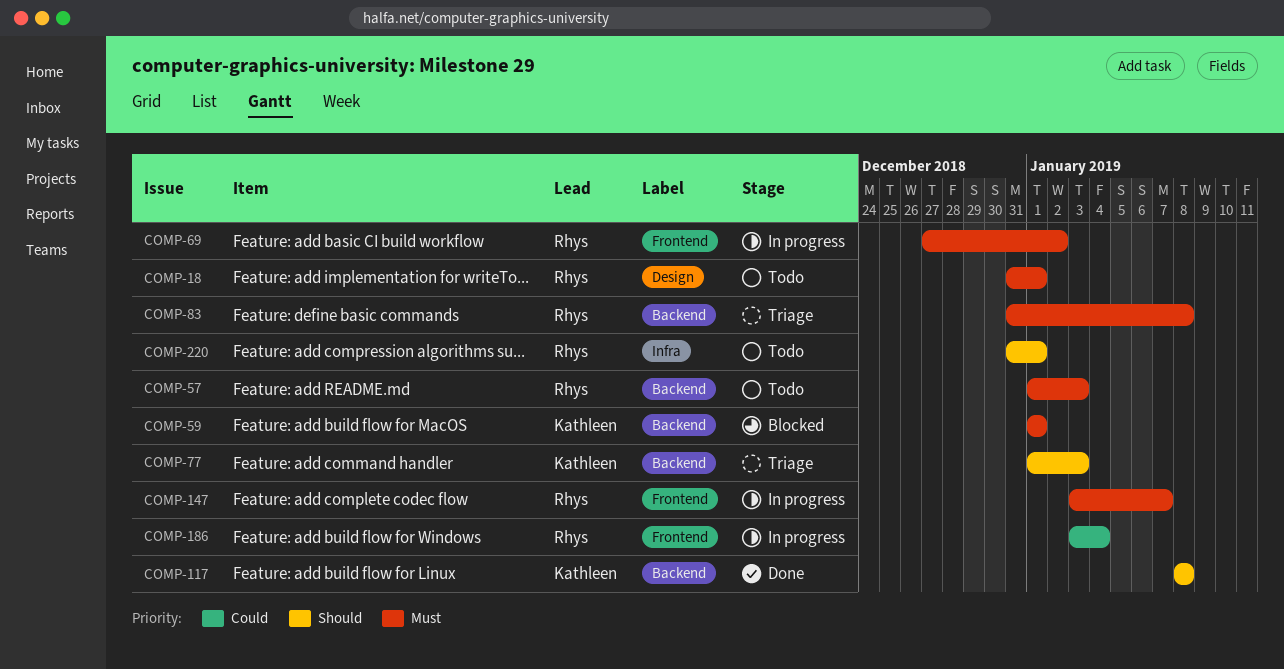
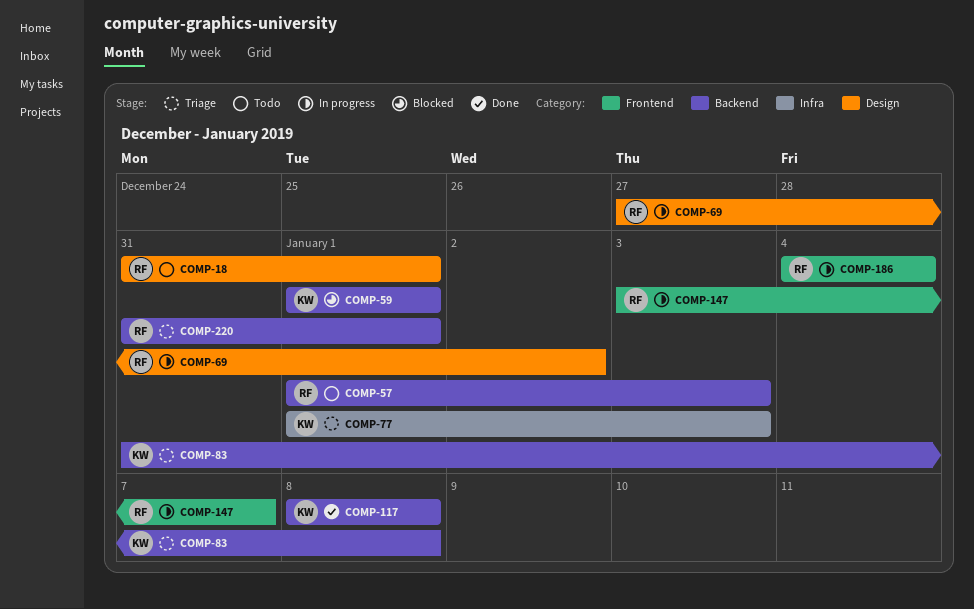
COMP-69, label: Frontend -> Design
COMP-77, label: Backend -> Infra
COMP-83, owner: Rhys -> Kathleen
COMP-186, start: Jan 3 -> Jan 4
COMP-220, status: Todo -> Triage
COMP-220, label: Infra -> Backend

